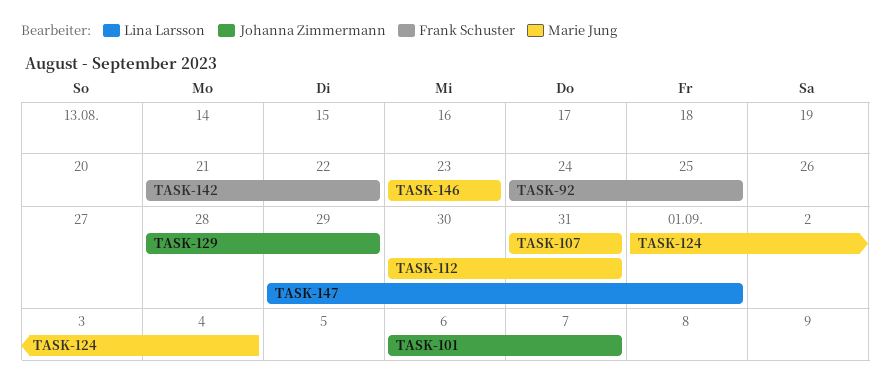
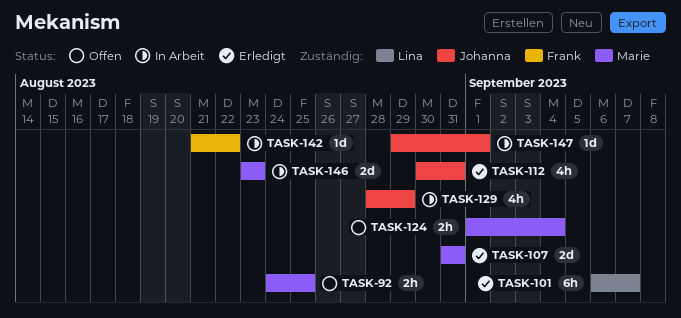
TASK-92, owner: Frank Schuster -> Marie Jung
TASK-101, owner: Johanna Zimmermann -> Lina Larsson
TASK-112, owner: Marie Jung -> Johanna Zimmermann
TASK-147, owner: Lina Larsson -> Johanna Zimmermann

